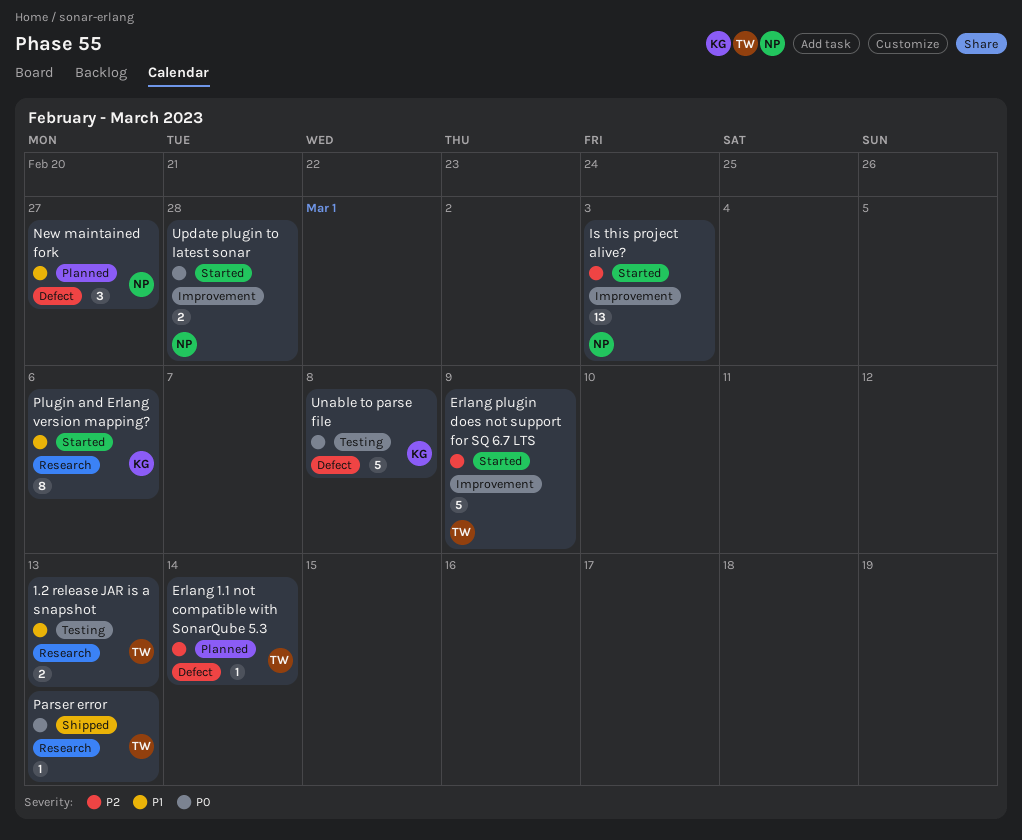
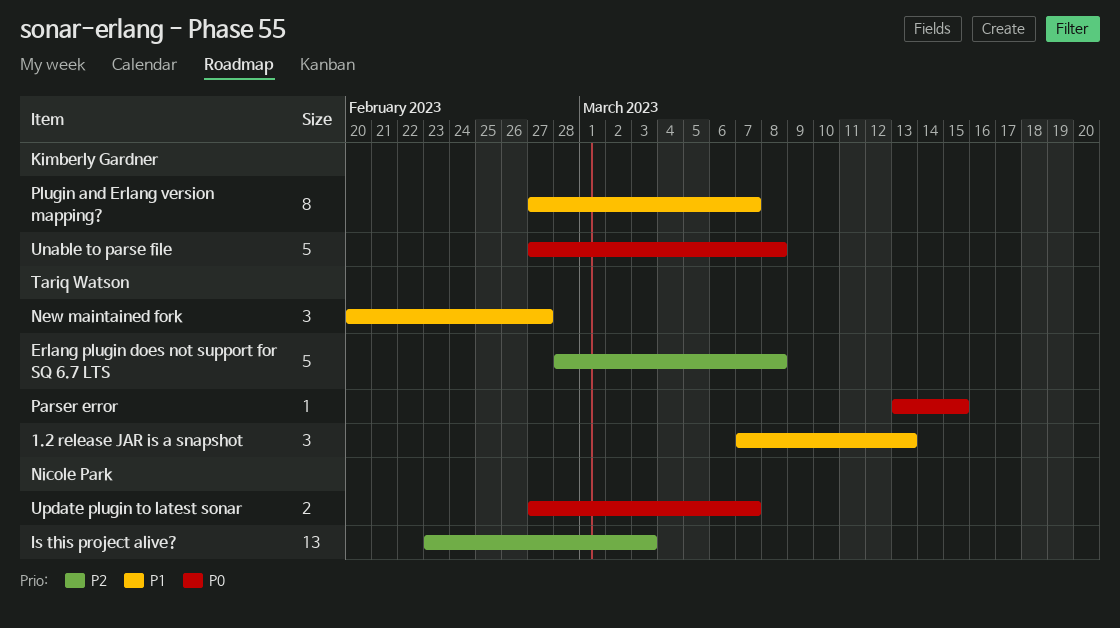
1.2 release JAR is a snapshot, estimate: 2 -> 3
Erlang 1.1 not compatible with SonarQube 5.3: present -> none
Erlang plugin does not support for SQ 6.7 LTS, due: Mar 9 -> Mar 8
New maintained fork, owner: Nicole Park -> Tariq Watson
Parser error, due: Mar 13 -> Mar 15
Plugin and Erlang version mapping?, due: Mar 6 -> Mar 7
Update plugin to latest sonar, due: Feb 28 -> Mar 7

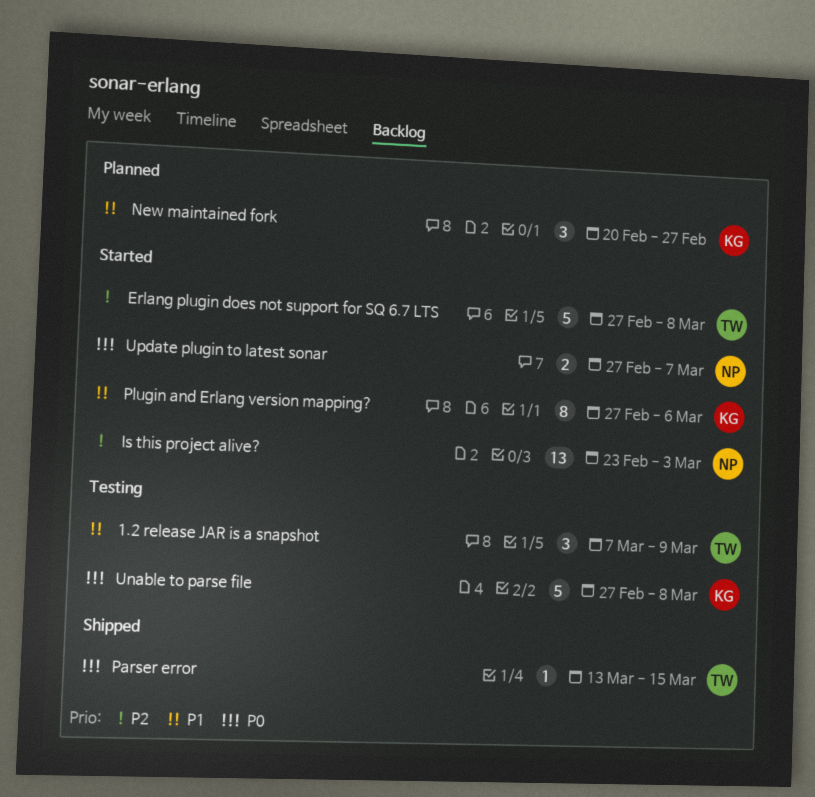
1.2 release JAR is a snapshot, due: Mar 13 -> Mar 9
Erlang plugin does not support for SQ 6.7 LTS, start: Feb 28 -> Feb 27
New maintained fork, owner: Tariq Watson -> Kimberly Gardner
Plugin and Erlang version mapping?, due: Mar 7 -> Mar 6

